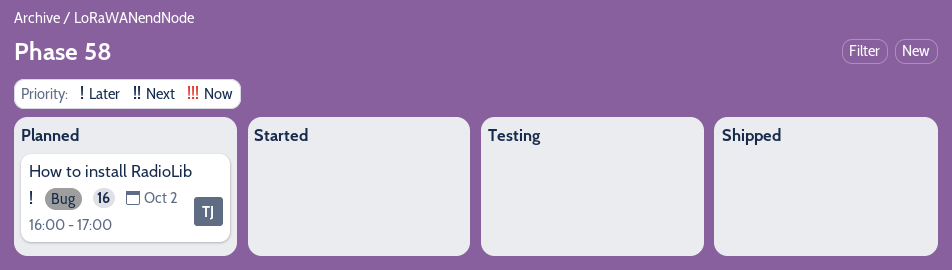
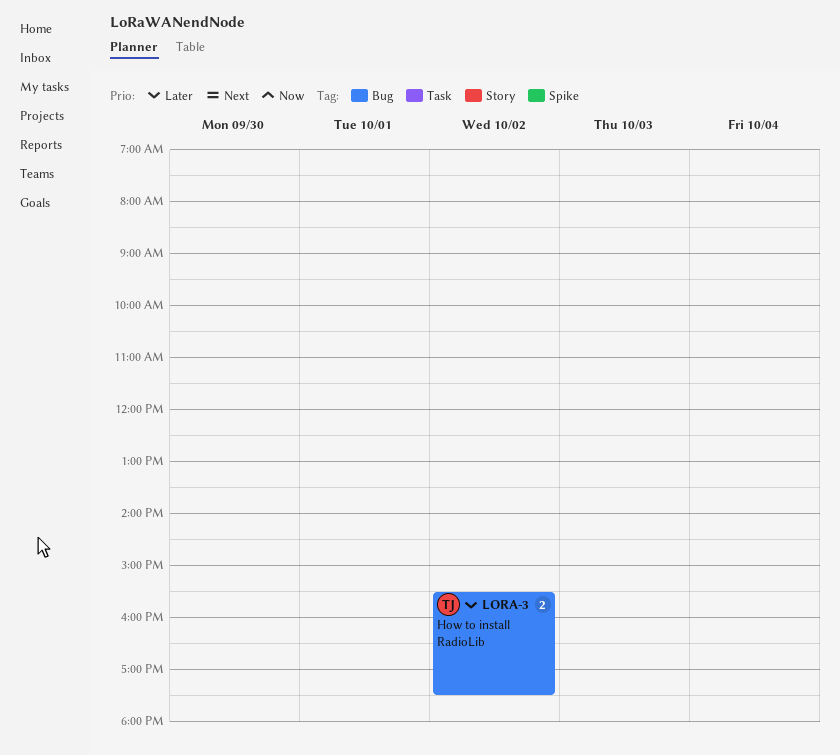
How to install RadioLib, estimate: 16 -> 2
How to install RadioLib, begins: 16:00 -> 15:30
How to install RadioLib, ends: 17:00 -> 17:30

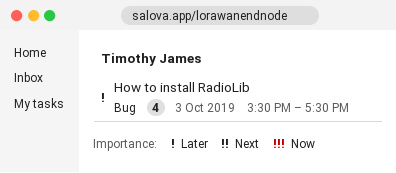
How to install RadioLib, estimate: 2 -> 4
How to install RadioLib, day: Oct 2 -> Oct 3

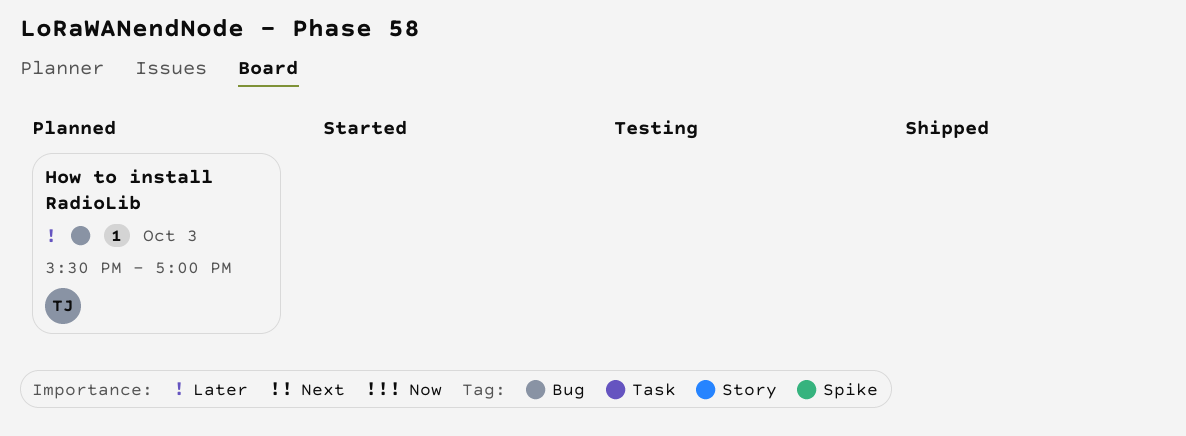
How to install RadioLib, estimate: 4 -> 1
How to install RadioLib, ends: 17:30 -> 17:00

